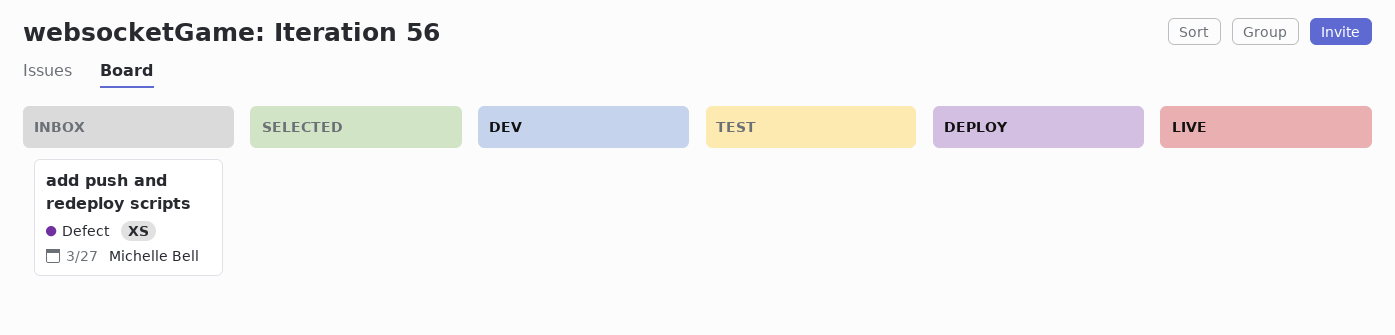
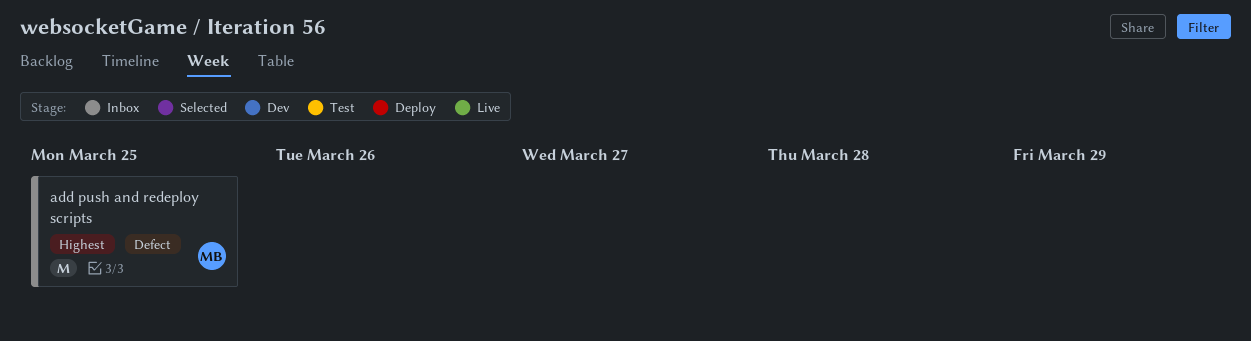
add push and redeploy scripts, estimate: XS -> M
add push and redeploy scripts, due: Mar 27 -> Mar 25

